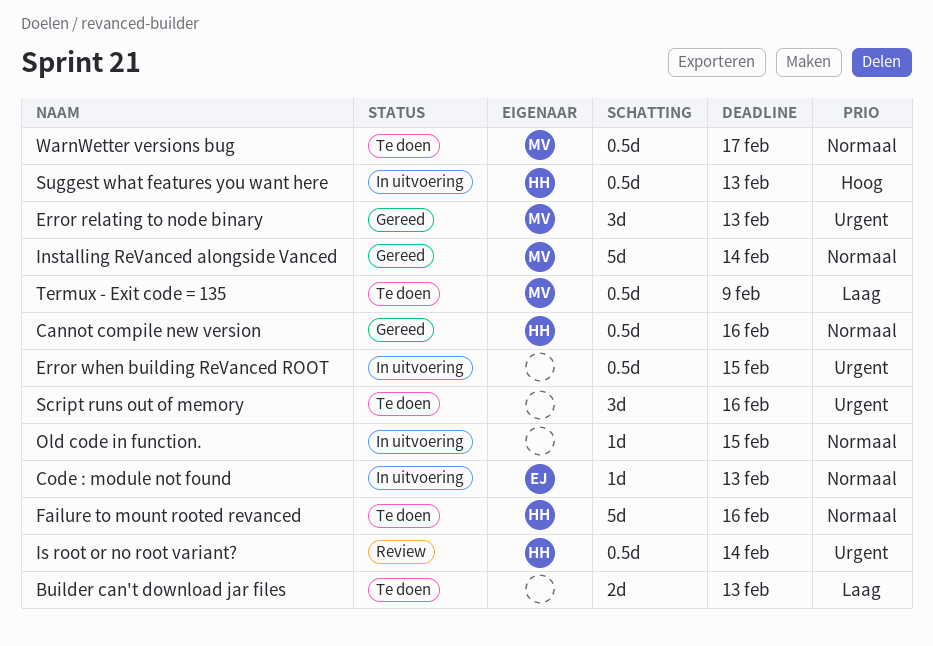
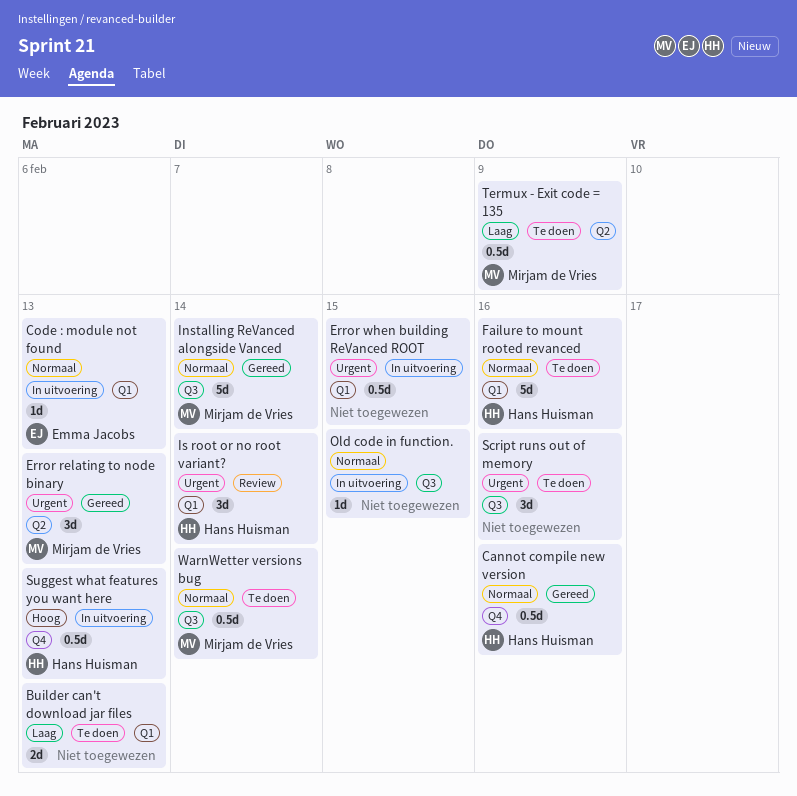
Is root or no root variant?, estimate: 0.5d -> 3d
WarnWetter versions bug, due: Feb 17 -> Feb 14

